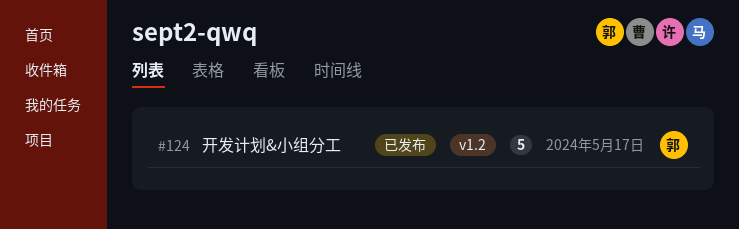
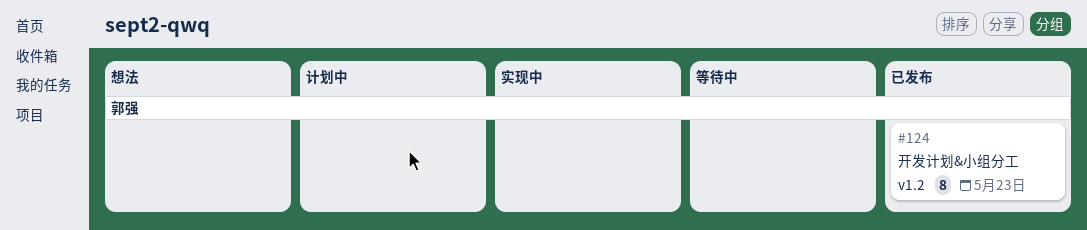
#124, estimate: 5 -> 8
#124, due: May 17 -> May 23

